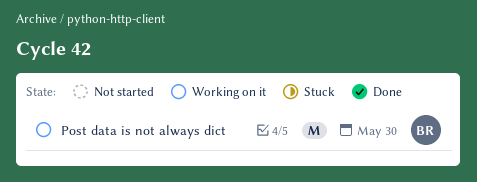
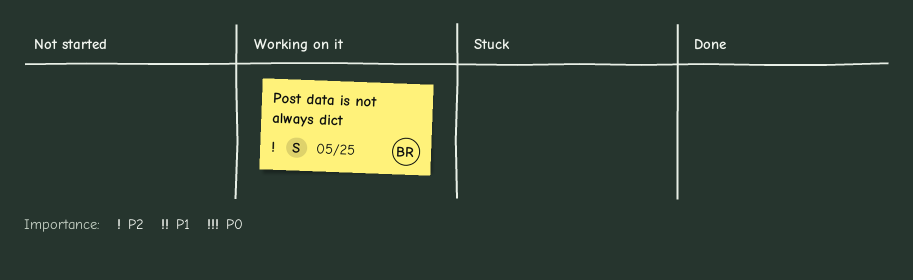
Post data is not always dict, estimate: M -> S
Post data is not always dict, due: May 30 -> May 25

